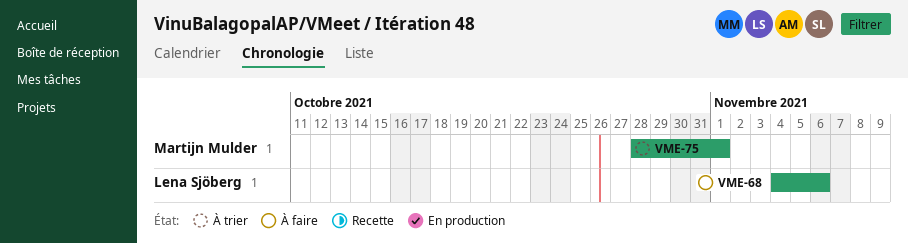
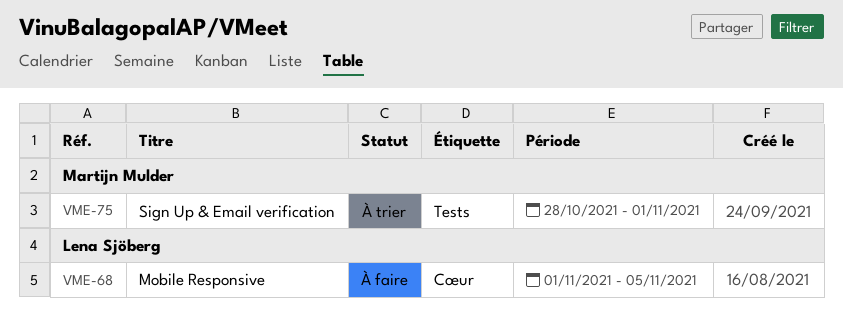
VME-68, start: Nov 4 -> Nov 1
VME-68, due: Nov 6 -> Nov 5

